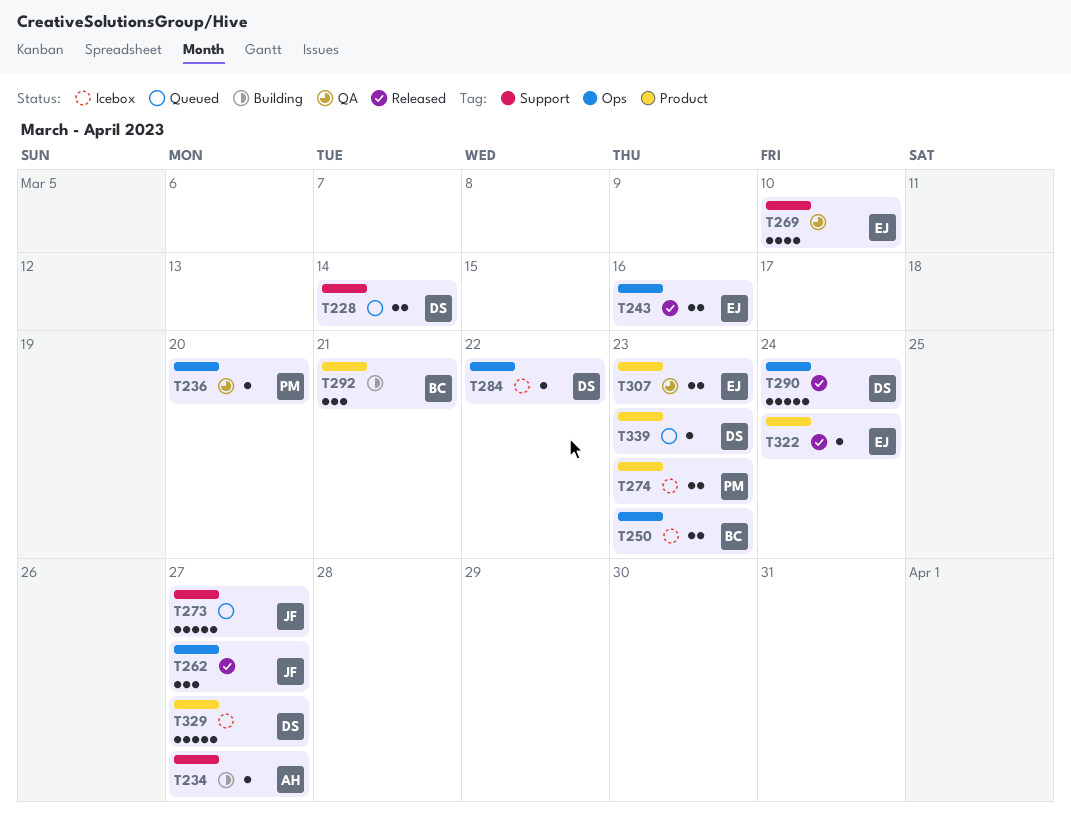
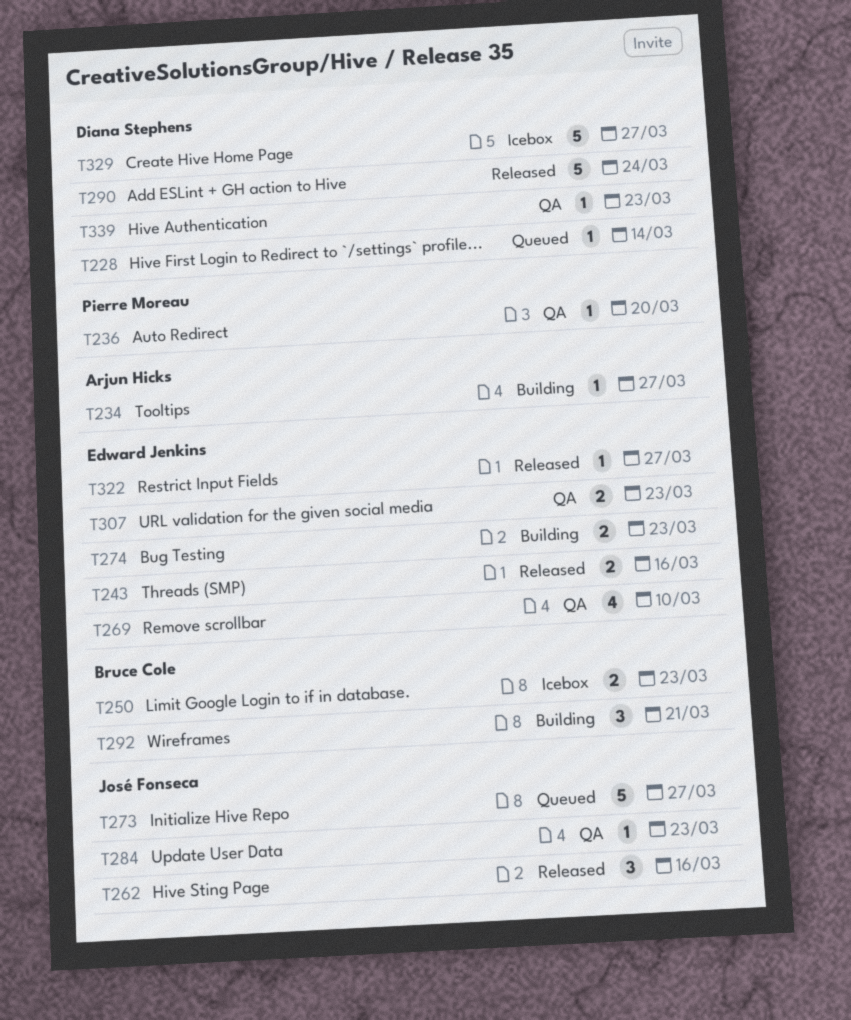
T228, estimate: 2 -> 1
T262, due: Mar 27 -> Mar 16
T274, status: Icebox -> Building
T274, owner: Pierre Moreau -> Edward Jenkins
T284, status: Icebox -> QA
T284, owner: Diana Stephens -> José Fonseca
T284, due: Mar 22 -> Mar 23
T322, due: Mar 24 -> Mar 27
T339, status: Queued -> QA

